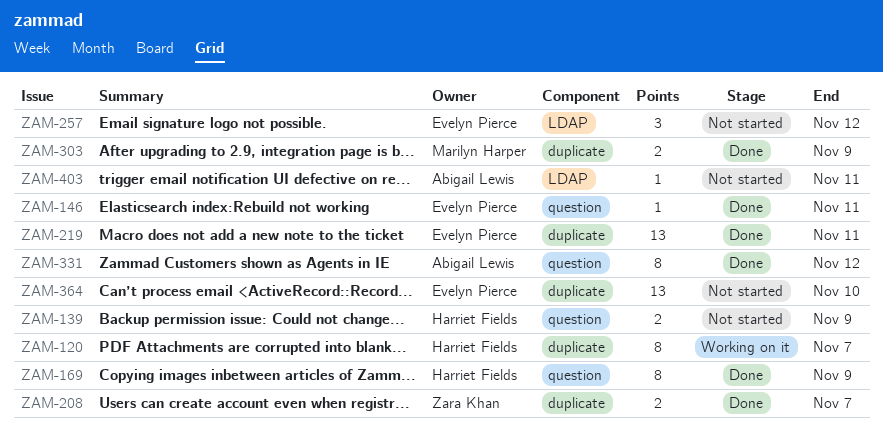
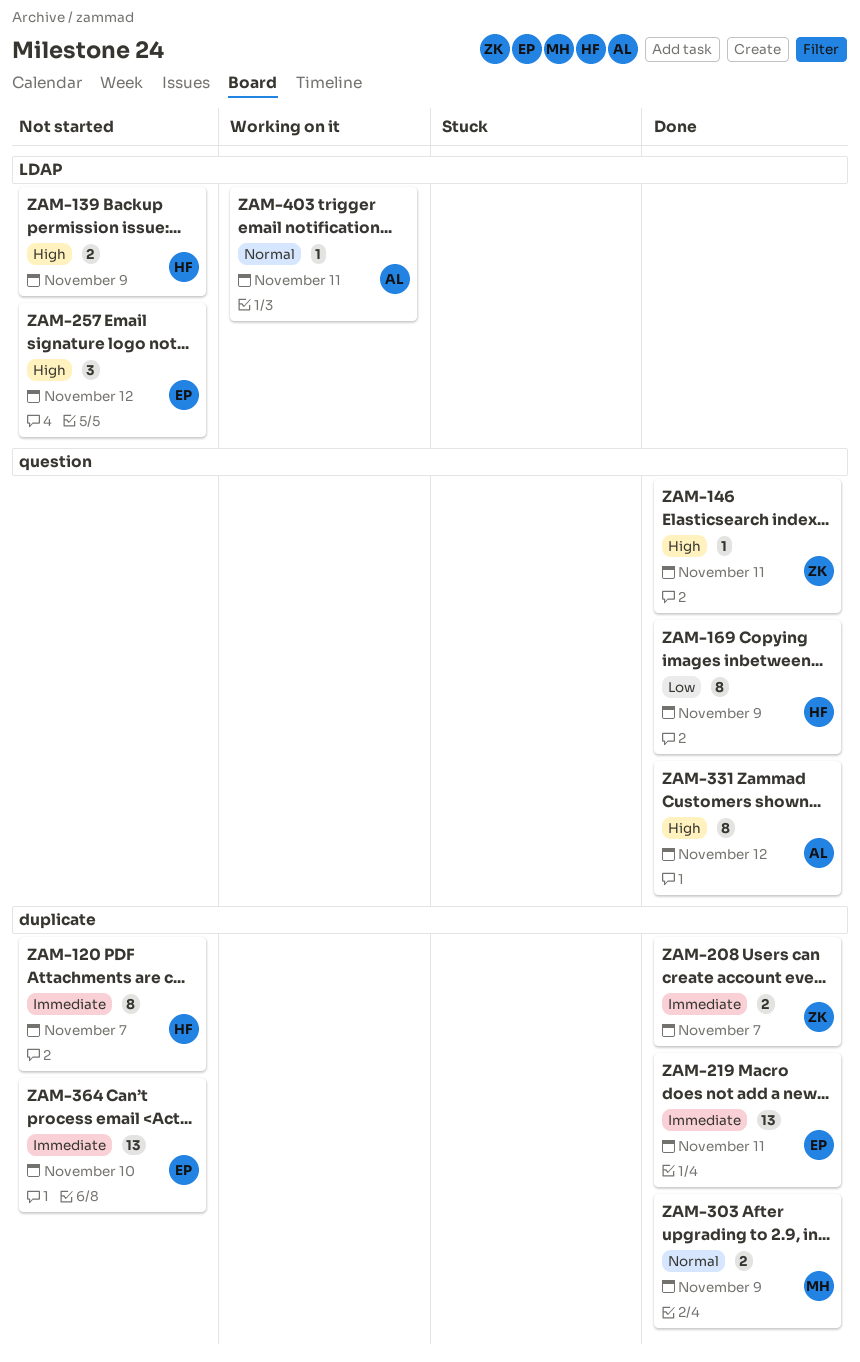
ZAM-120, status: Working on it -> Not started
ZAM-139, label: question -> LDAP
ZAM-146, owner: Evelyn Pierce -> Zara Khan
ZAM-403, status: Not started -> Working on it

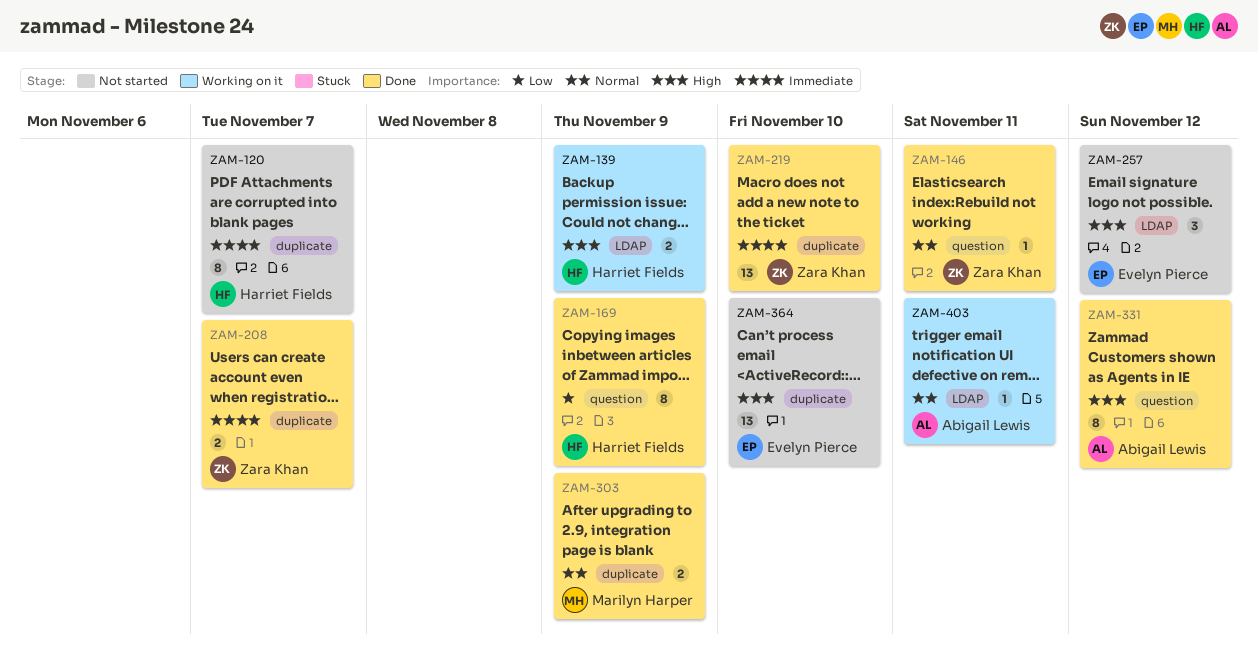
ZAM-139, status: Not started -> Working on it
ZAM-146, priority: High -> Normal
ZAM-219, owner: Evelyn Pierce -> Zara Khan
ZAM-219, due: Nov 11 -> Nov 10
ZAM-364, priority: Immediate -> High

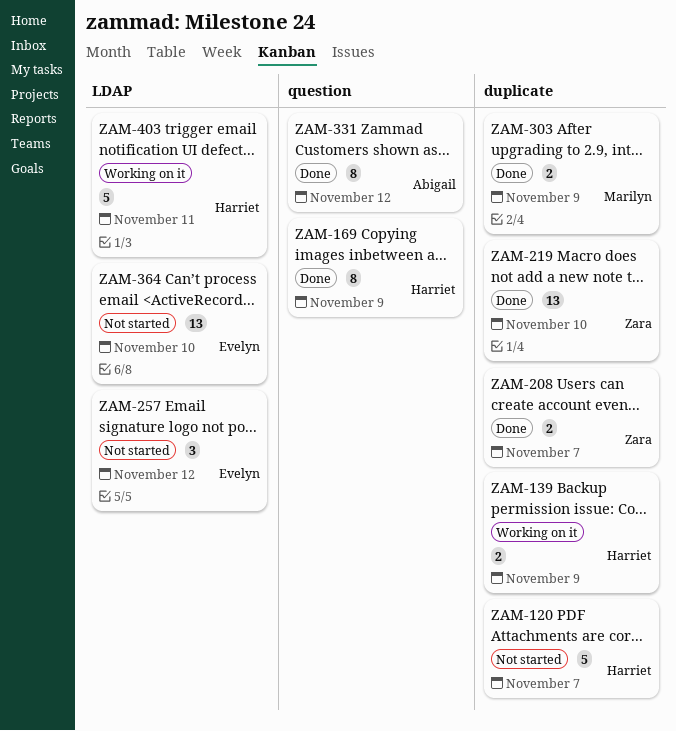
ZAM-120, estimate: 8 -> 5
ZAM-139, label: LDAP -> duplicate
ZAM-146: present -> none
ZAM-364, label: duplicate -> LDAP
ZAM-403, owner: Abigail Lewis -> Harriet Fields
ZAM-403, estimate: 1 -> 5

